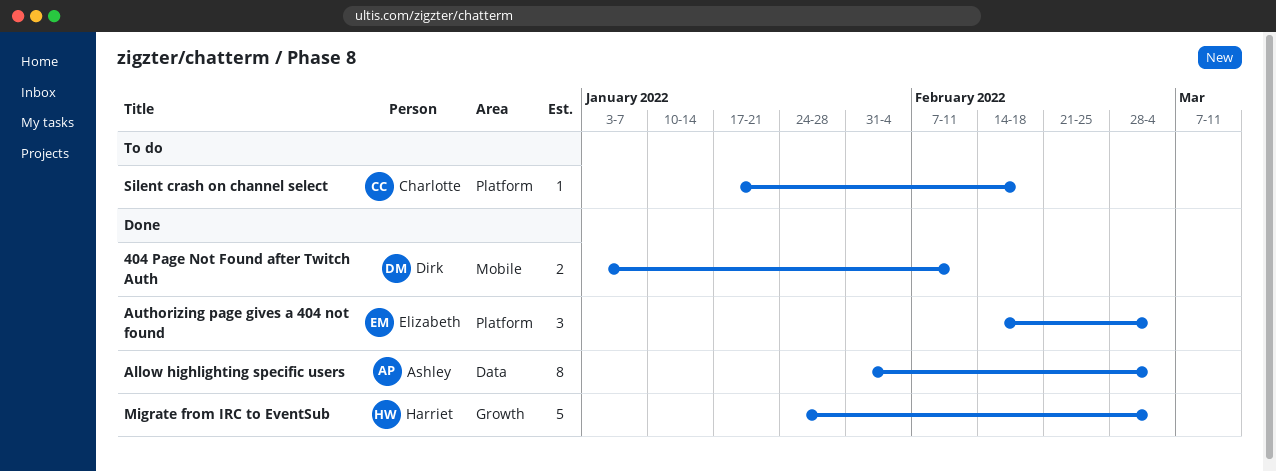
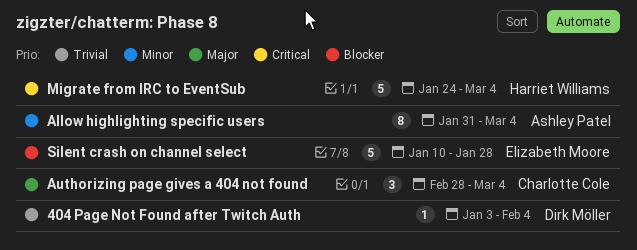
404 Page Not Found after Twitch Auth, estimate: 2 -> 1
404 Page Not Found after Twitch Auth, due: Feb 11 -> Feb 4
Authorizing page gives a 404 not found, owner: Elizabeth Moore -> Charlotte Cole
Authorizing page gives a 404 not found, start: Feb 14 -> Feb 28
Silent crash on channel select, owner: Charlotte Cole -> Elizabeth Moore
Silent crash on channel select, estimate: 1 -> 5
Silent crash on channel select, start: Jan 17 -> Jan 10
Silent crash on channel select, due: Feb 18 -> Jan 28

